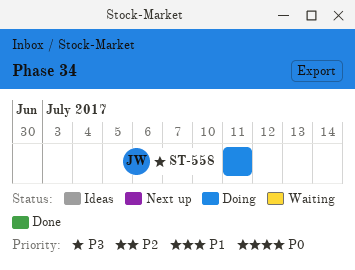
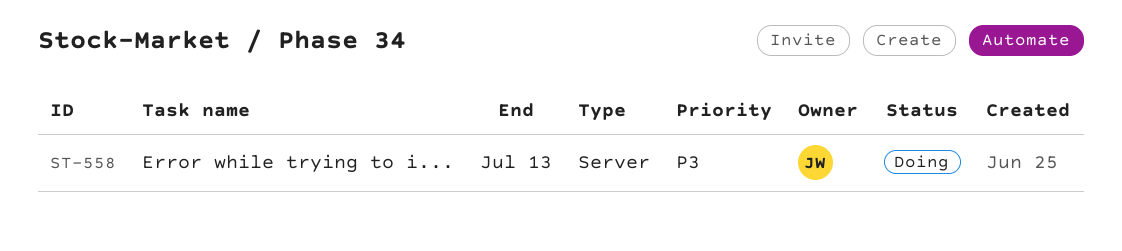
ST-558, due: Jul 11 -> Jul 13

